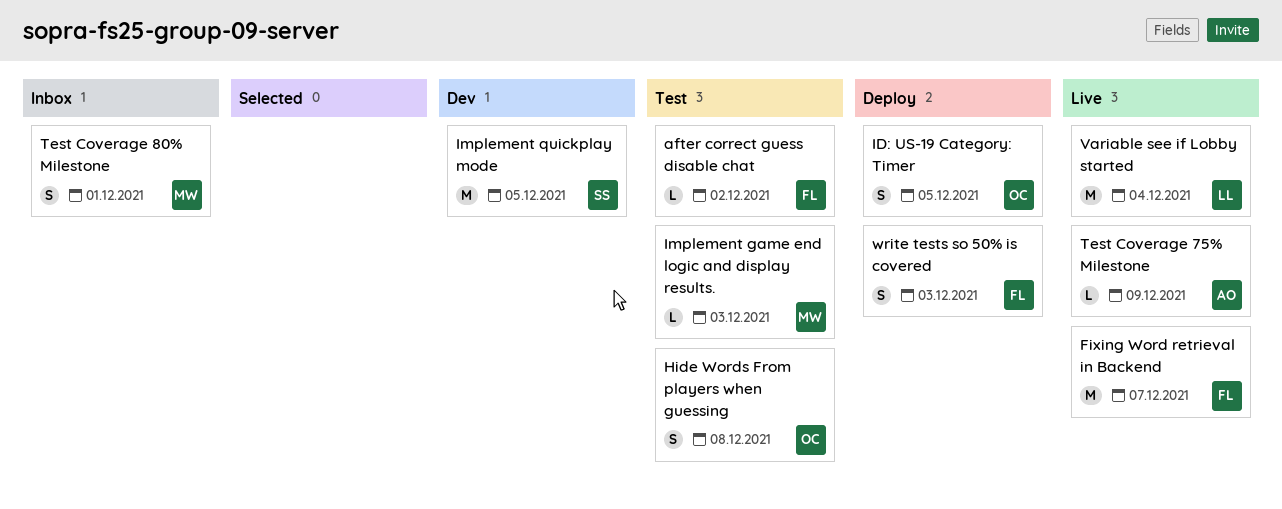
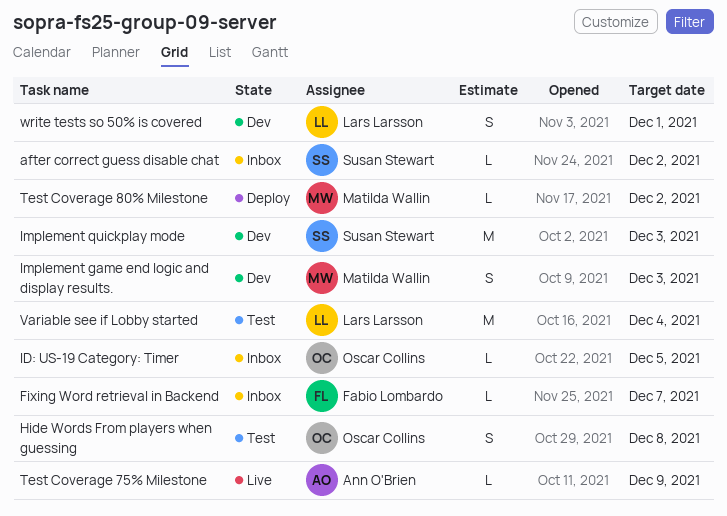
after correct guess disable chat, status: Test -> Inbox
after correct guess disable chat, owner: Fabio Lombardo -> Susan Stewart
Fixing Word retrieval in Backend, status: Live -> Inbox
Fixing Word retrieval in Backend, estimate: M -> L
ID: US-19 Category: Timer, status: Deploy -> Inbox
ID: US-19 Category: Timer, estimate: S -> L
Implement game end logic and display results., status: Test -> Dev
Implement game end logic and display results., estimate: L -> S
Implement quickplay mode, due: Dec 5 -> Dec 3
Test Coverage 80% Milestone, status: Inbox -> Deploy
Test Coverage 80% Milestone, estimate: S -> L
Test Coverage 80% Milestone, due: Dec 1 -> Dec 2
Variable see if Lobby started, status: Live -> Test
write tests so 50% is covered, status: Deploy -> Dev
write tests so 50% is covered, owner: Fabio Lombardo -> Lars Larsson
write tests so 50% is covered, due: Dec 3 -> Dec 1

